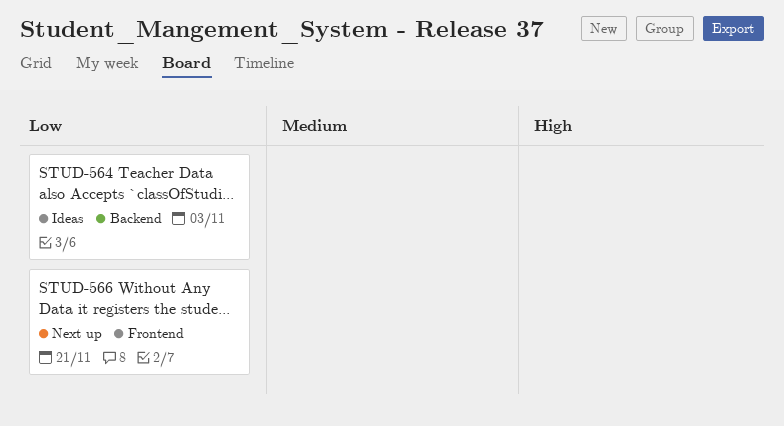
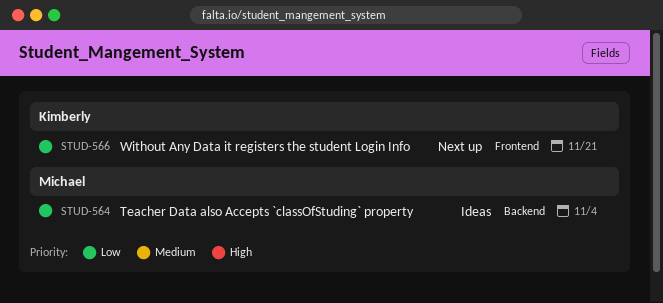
STUD-564, due: Nov 3 -> Nov 4

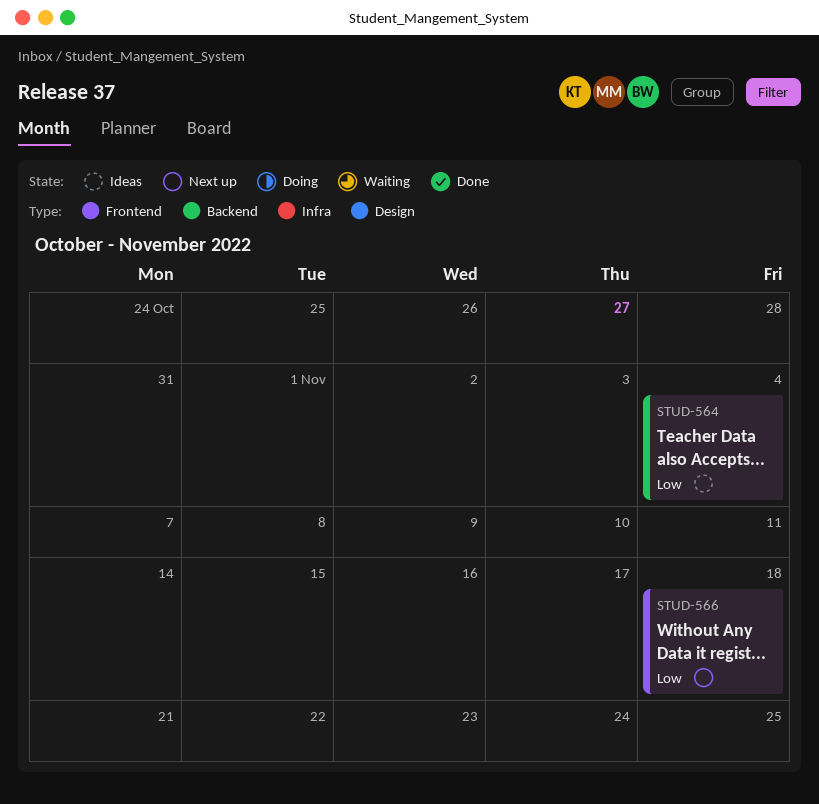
STUD-566, due: Nov 21 -> Nov 18

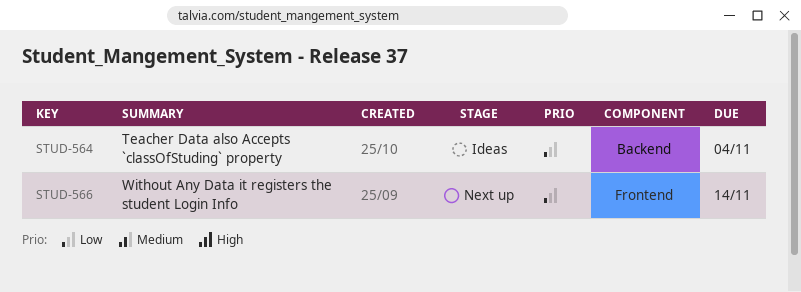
STUD-566, due: Nov 18 -> Nov 14

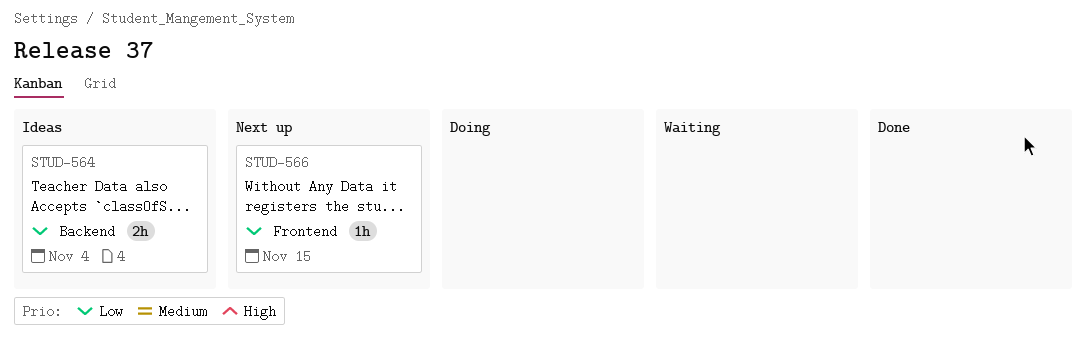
STUD-566, due: Nov 14 -> Nov 15

